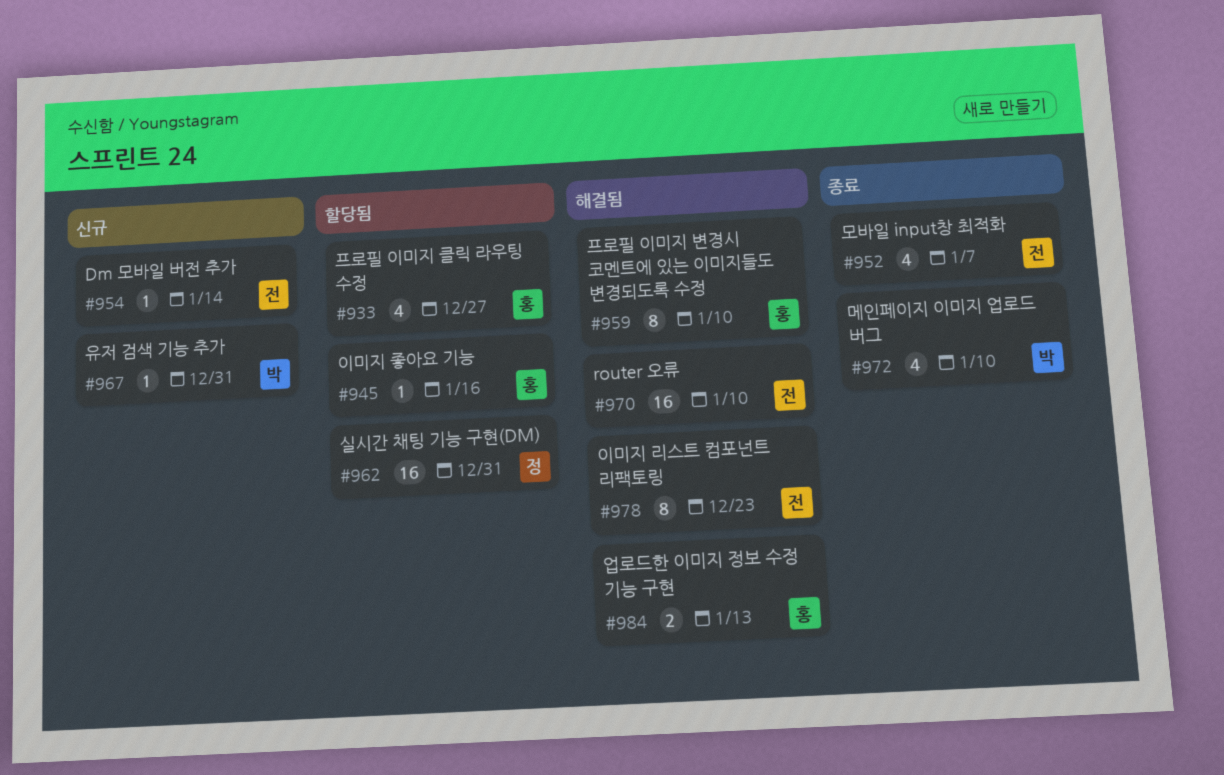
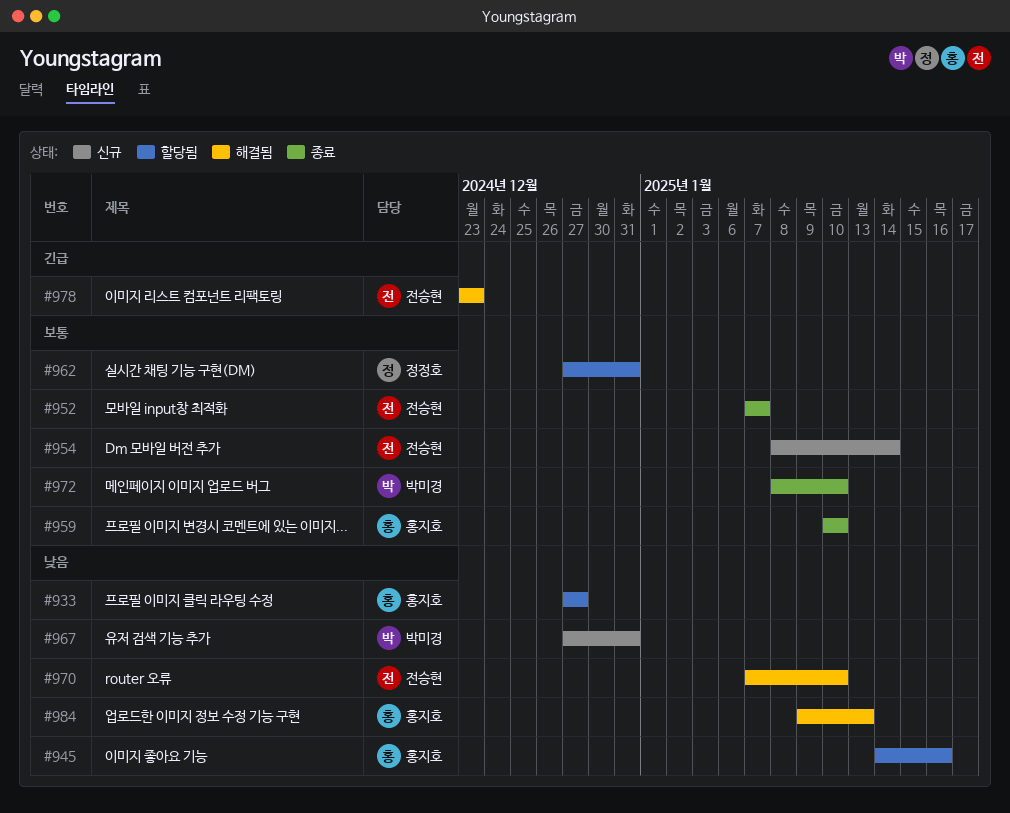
#959, status: 해결됨 -> 종료

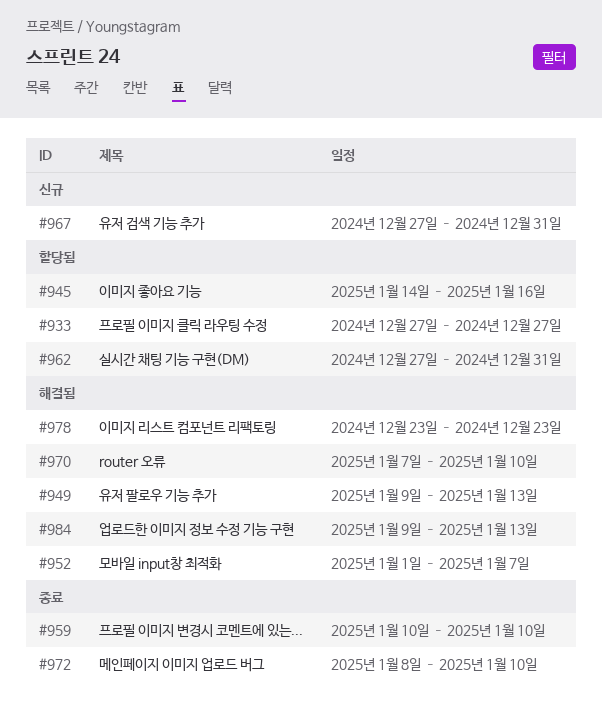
#949: none -> present
#952, status: 종료 -> 해결됨
#952, start: Jan 7 -> Jan 1
#954: present -> none

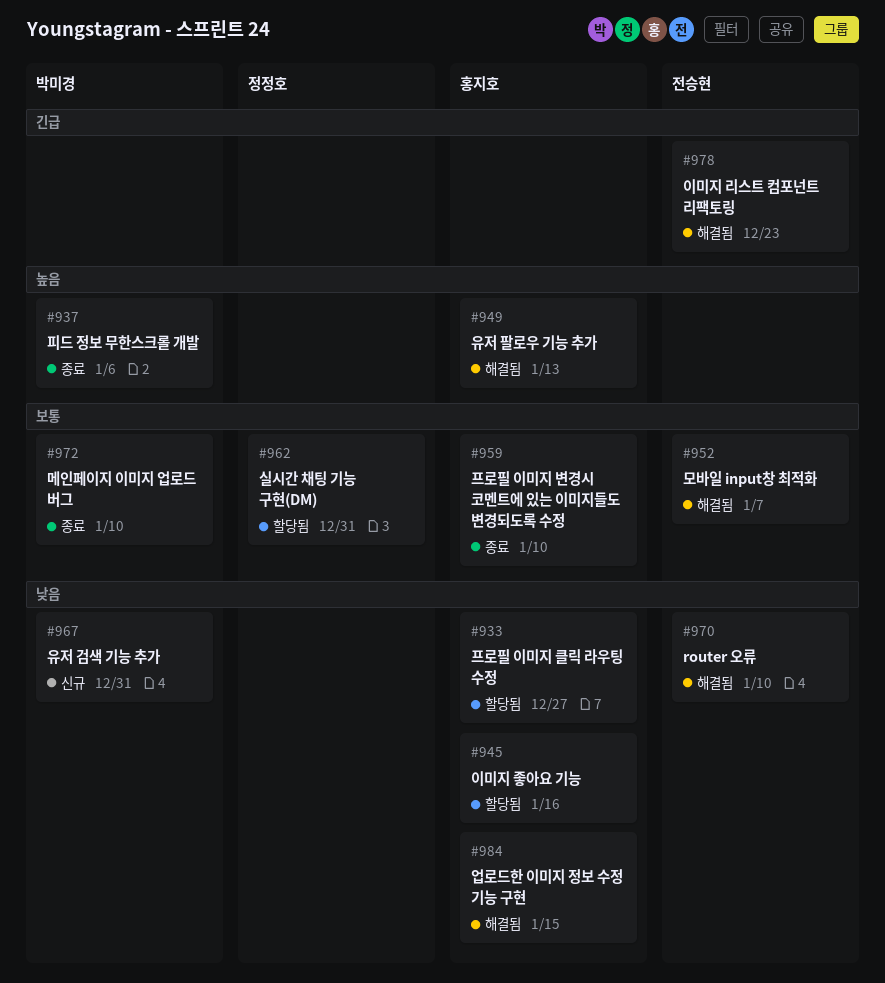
#937: none -> present
#984, due: Jan 13 -> Jan 15

